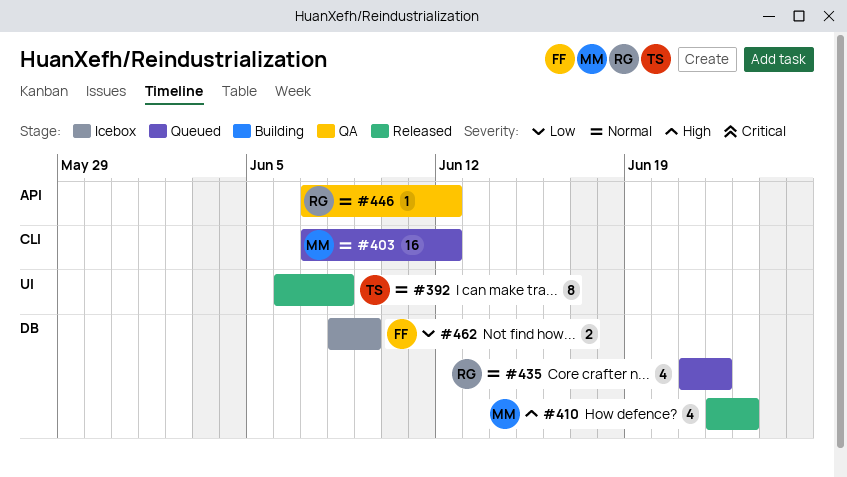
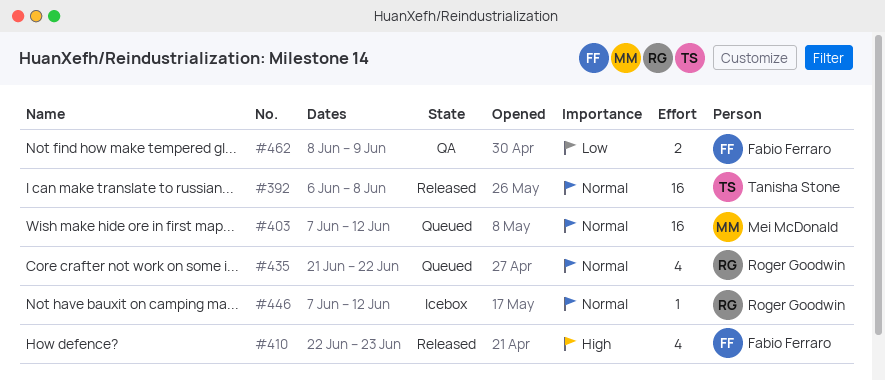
#392, estimate: 8 -> 16
#410, owner: Mei McDonald -> Fabio Ferraro
#446, status: QA -> Icebox
#462, status: Icebox -> QA

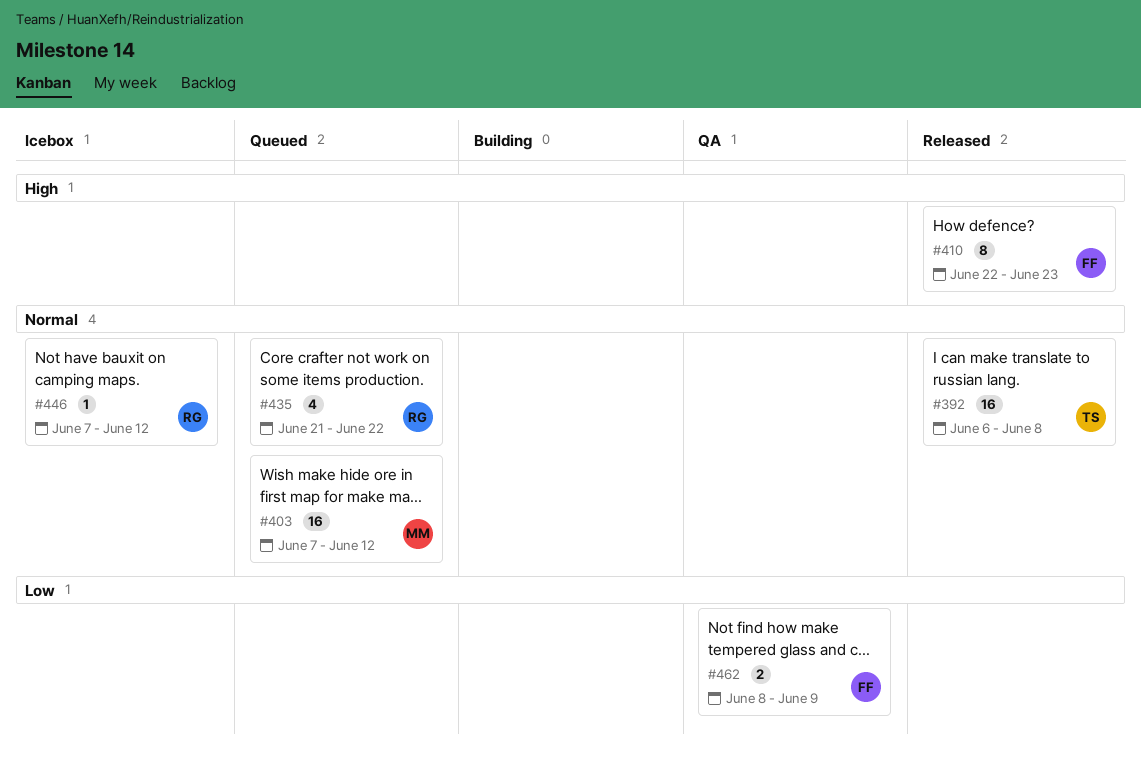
#410, estimate: 4 -> 8

